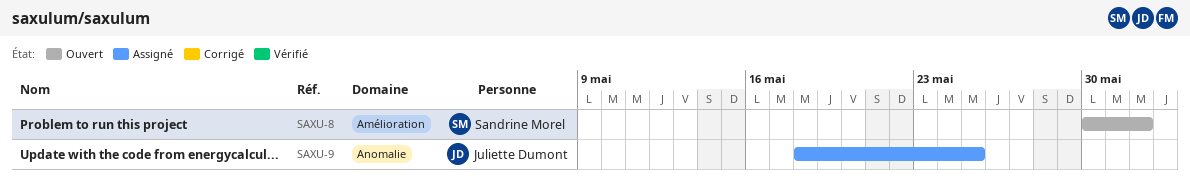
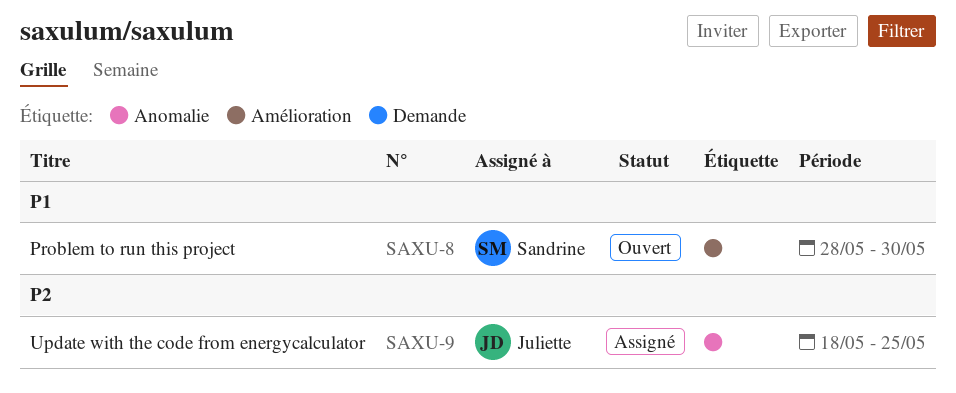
SAXU-8, start: May 30 -> May 28
SAXU-8, due: Jun 1 -> May 30

